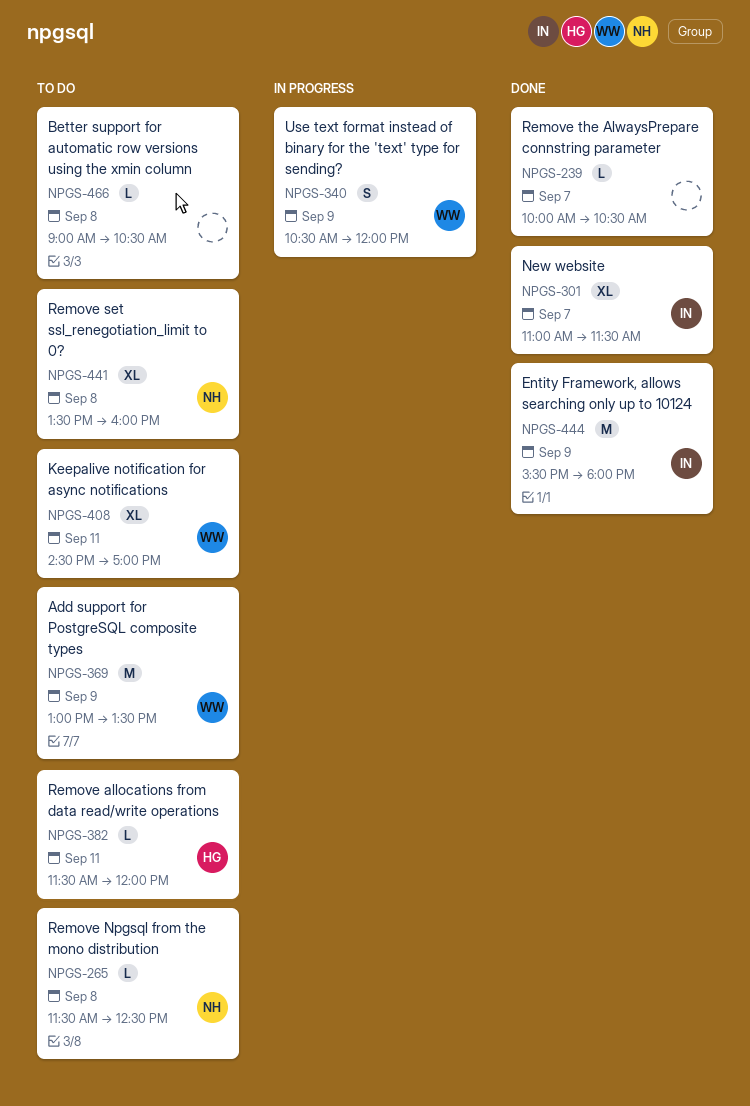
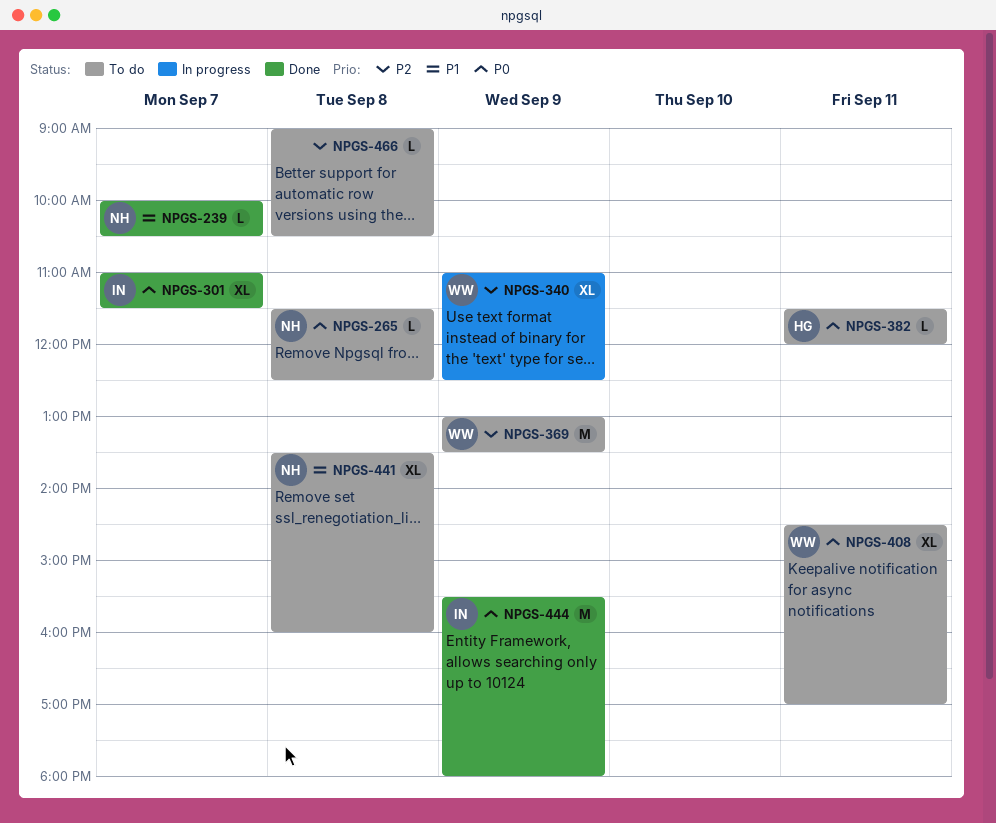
NPGS-239, owner: none -> NH
NPGS-340, estimate: S -> XL
NPGS-340, begins: 10:30 -> 11:00
NPGS-340, ends: 12:00 -> 12:30

